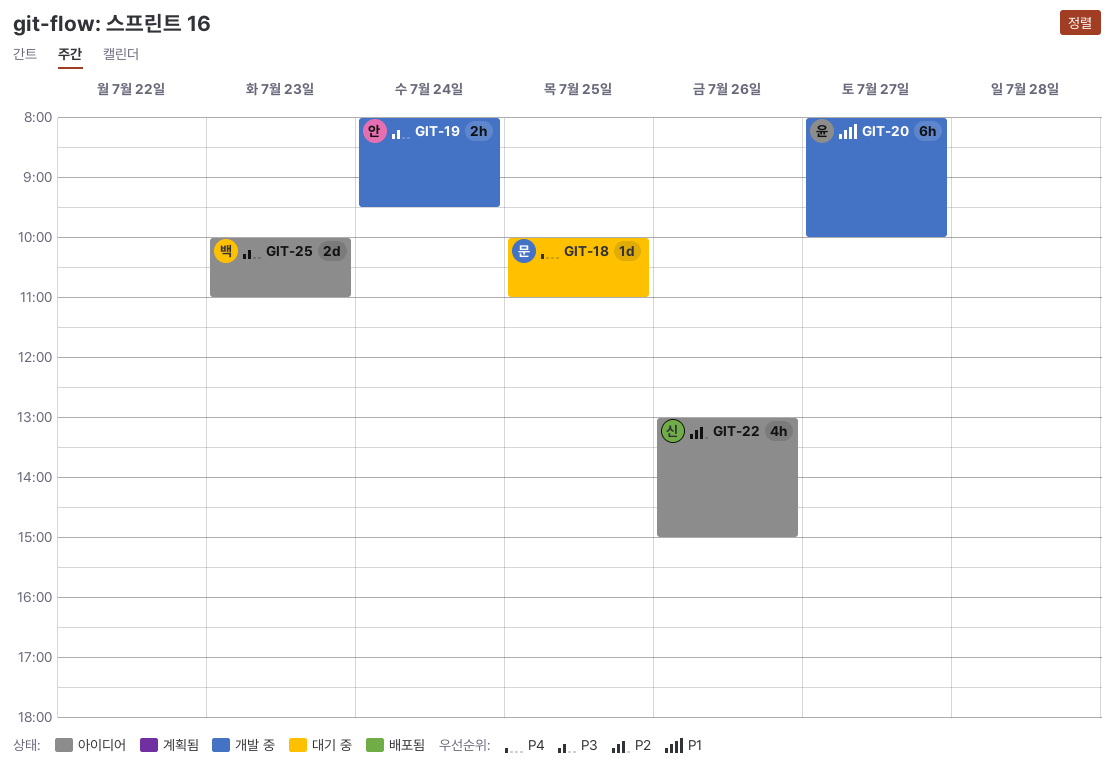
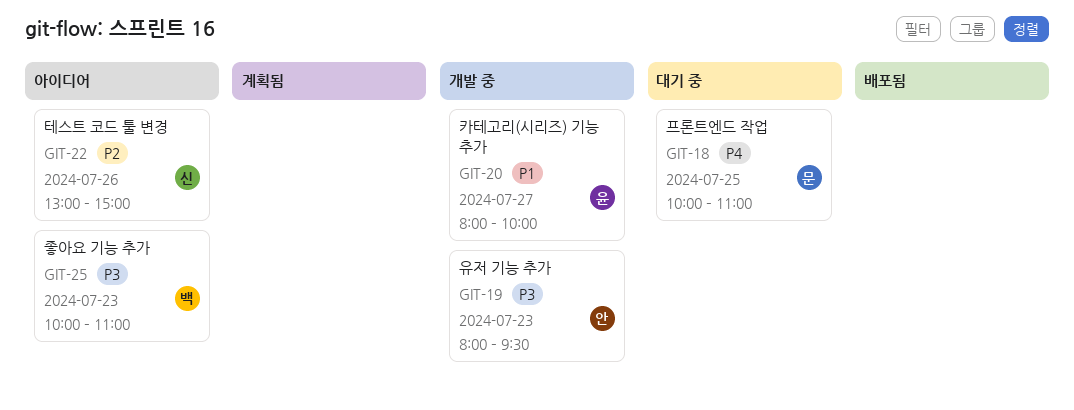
GIT-19, day: Jul 24 -> Jul 23

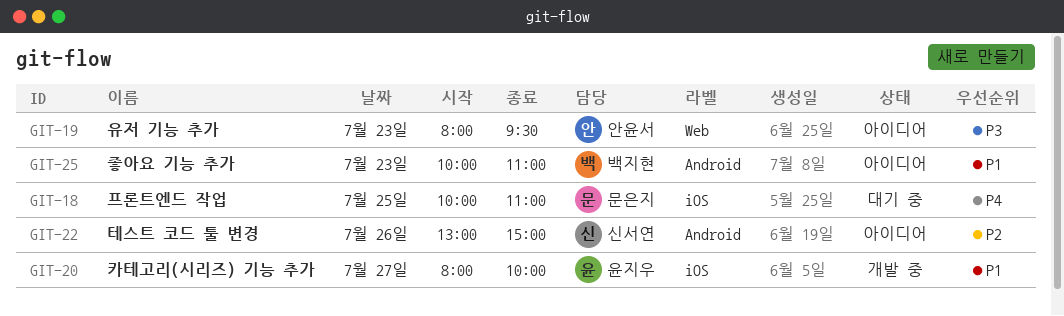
GIT-19, status: 개발 중 -> 아이디어
GIT-25, priority: P3 -> P1

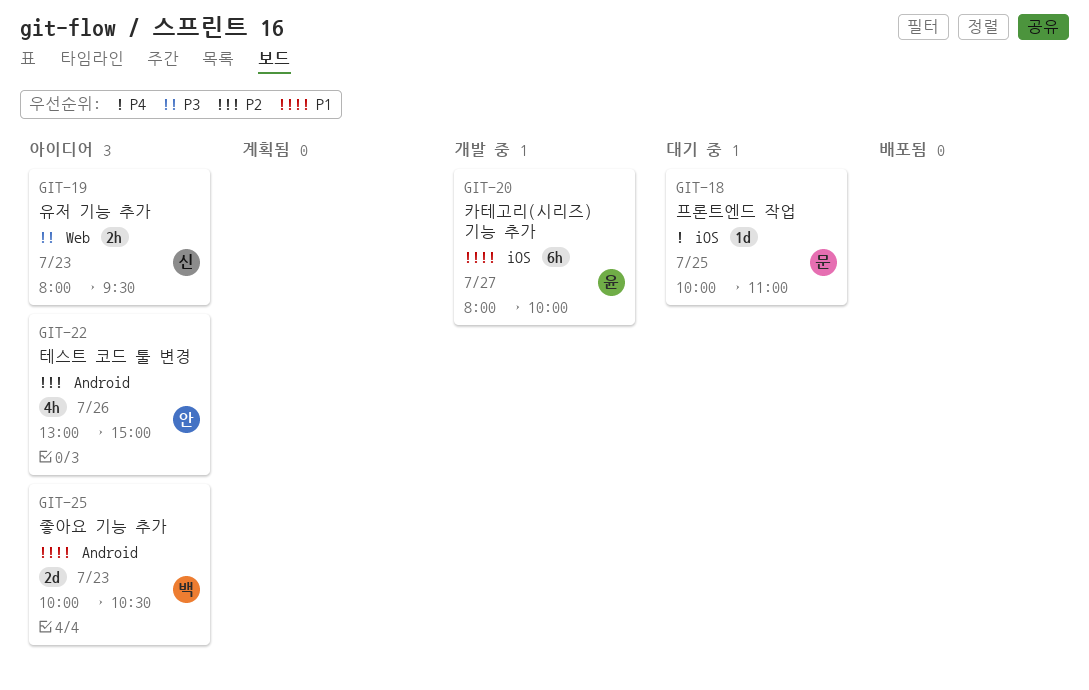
GIT-19, owner: 안윤서 -> 신서연
GIT-22, owner: 신서연 -> 안윤서
GIT-25, ends: 11:00 -> 10:30

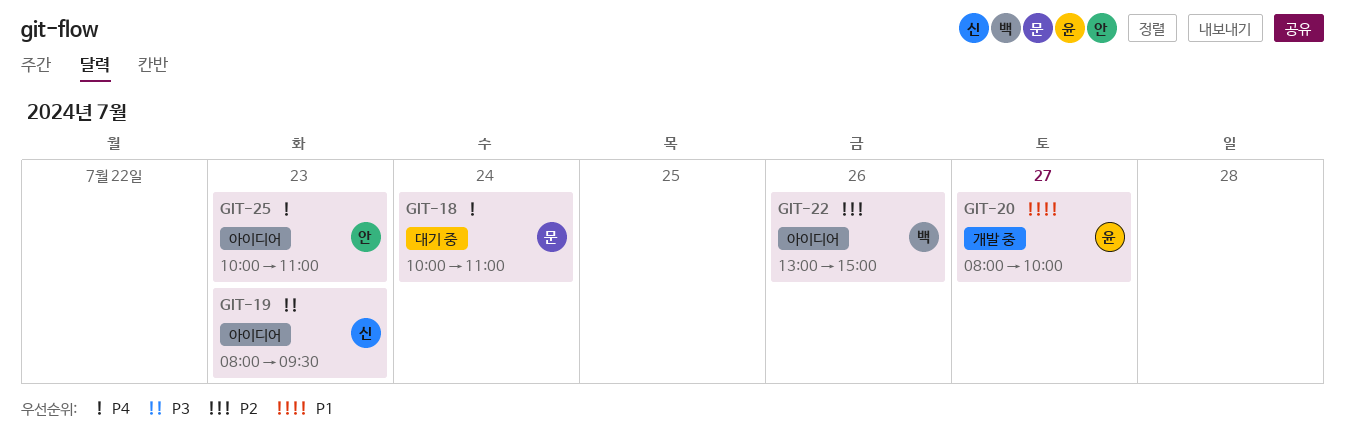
GIT-18, day: Jul 25 -> Jul 24
GIT-22, owner: 안 -> 백
GIT-25, owner: 백 -> 안
GIT-25, priority: P1 -> P4
GIT-25, ends: 10:30 -> 11:00

